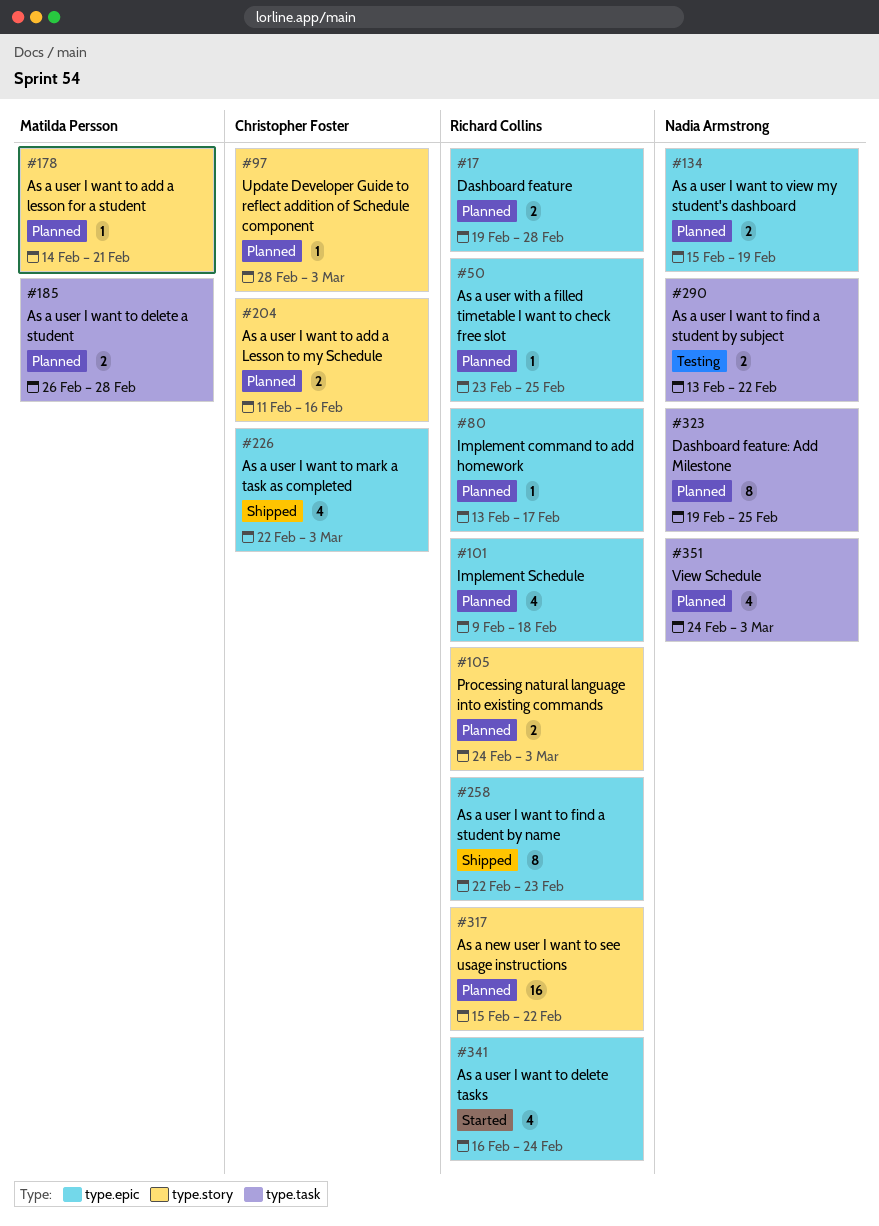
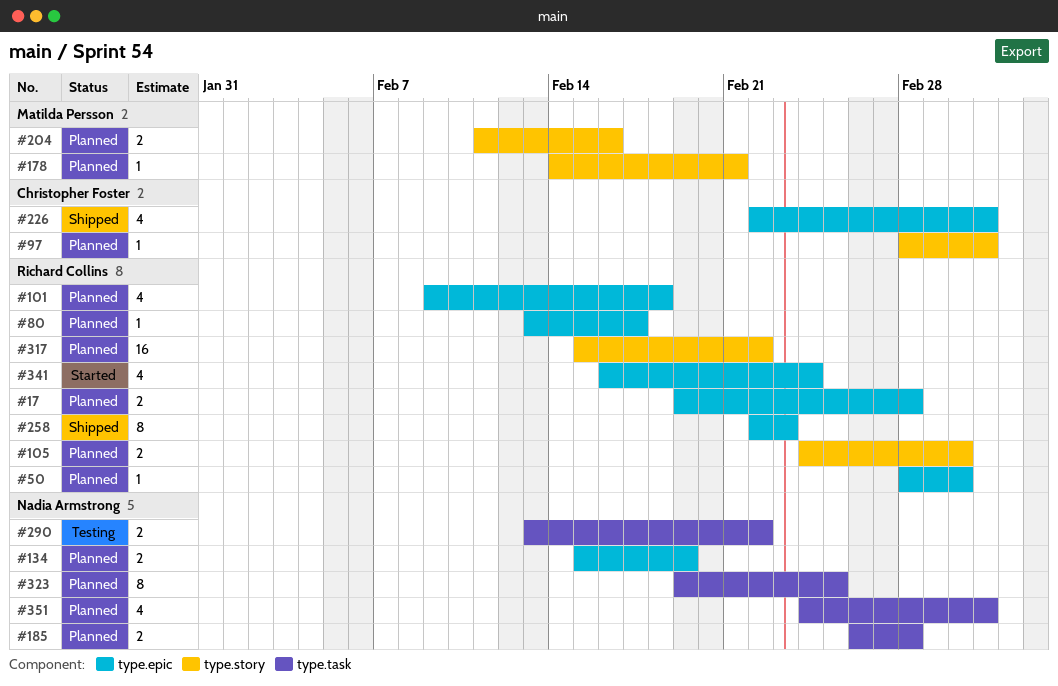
#50, start: Feb 23 -> Feb 28
#50, due: Feb 25 -> Mar 2
#105, due: Mar 3 -> Mar 2
#185, owner: Matilda Persson -> Nadia Armstrong
#204, owner: Christopher Foster -> Matilda Persson

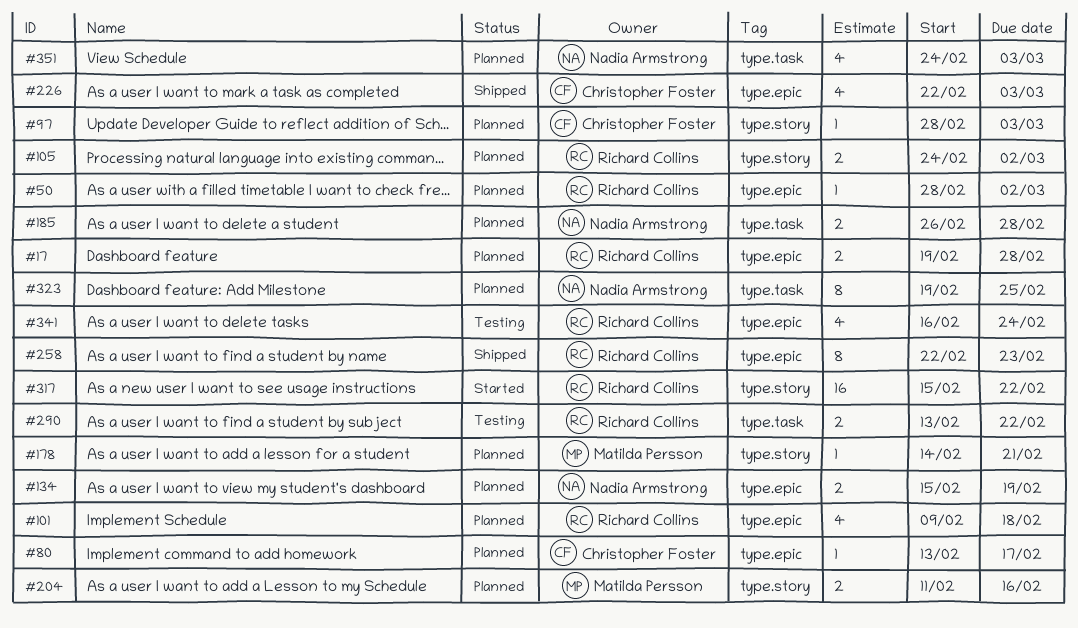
#80, owner: Richard Collins -> Christopher Foster
#290, owner: Nadia Armstrong -> Richard Collins
#317, status: Planned -> Started
#341, status: Started -> Testing

